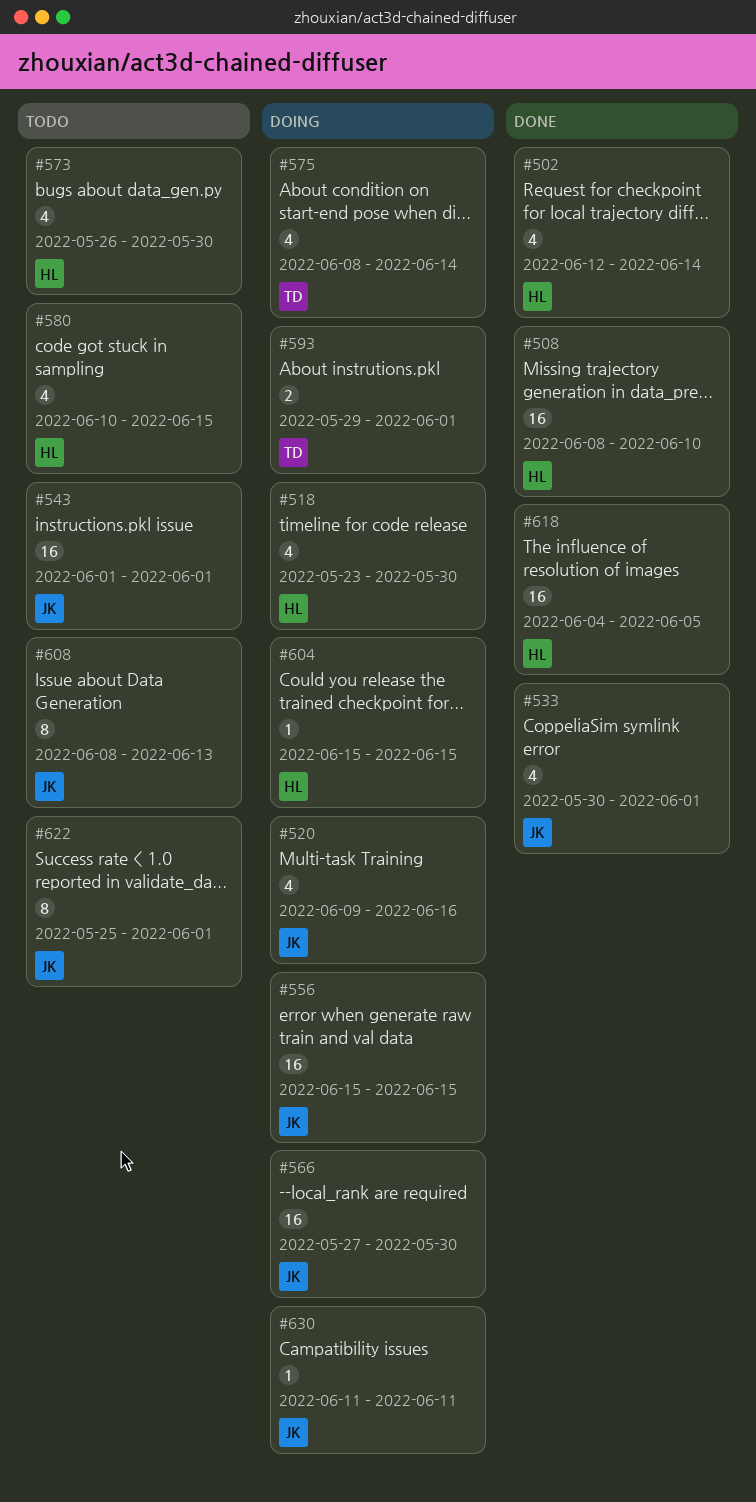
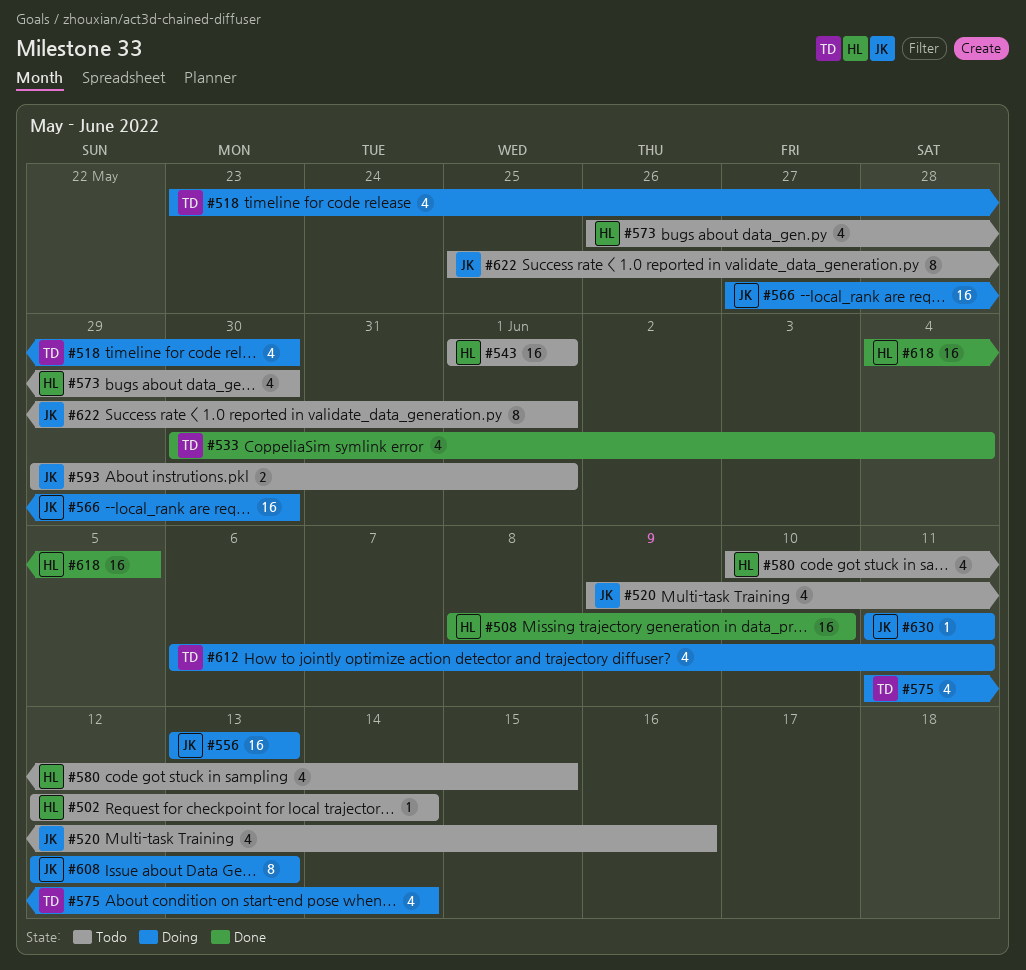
#502, status: Done -> Todo
#502, estimate: 4 -> 1
#518, owner: HL -> TD
#520, status: Doing -> Todo
#533, owner: JK -> TD
#533, due: Jun 1 -> Jun 4
#543, owner: JK -> HL
#556, start: Jun 15 -> Jun 13
#556, due: Jun 15 -> Jun 13
#575, start: Jun 8 -> Jun 11
#593, status: Doing -> Todo
#593, owner: TD -> JK
#604: present -> none
#608, status: Todo -> Doing
#608, start: Jun 8 -> Jun 12
#612: none -> present

